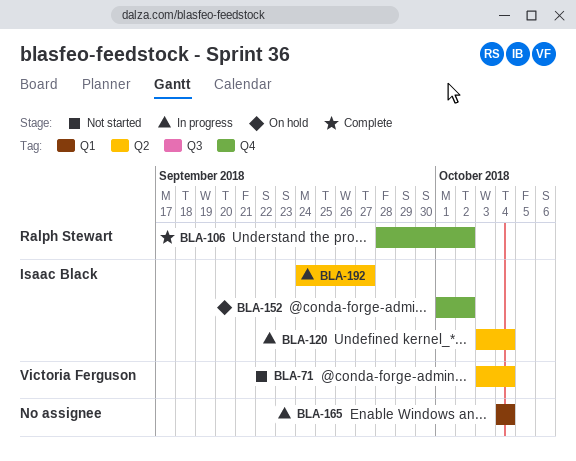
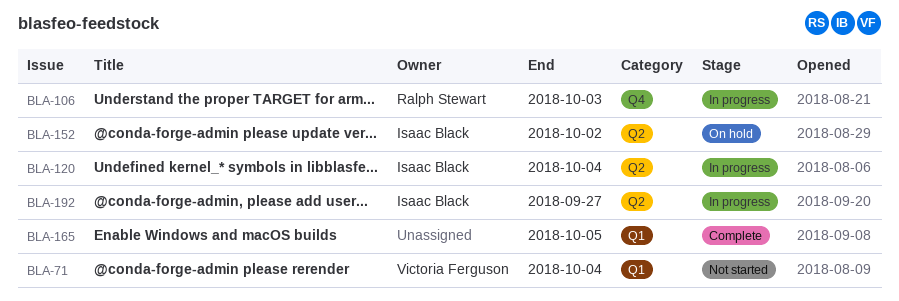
BLA-71, label: Q2 -> Q1
BLA-106, status: Complete -> In progress
BLA-106, due: Oct 2 -> Oct 3
BLA-152, label: Q4 -> Q2
BLA-165, status: In progress -> Complete
BLA-165, due: Oct 4 -> Oct 5

